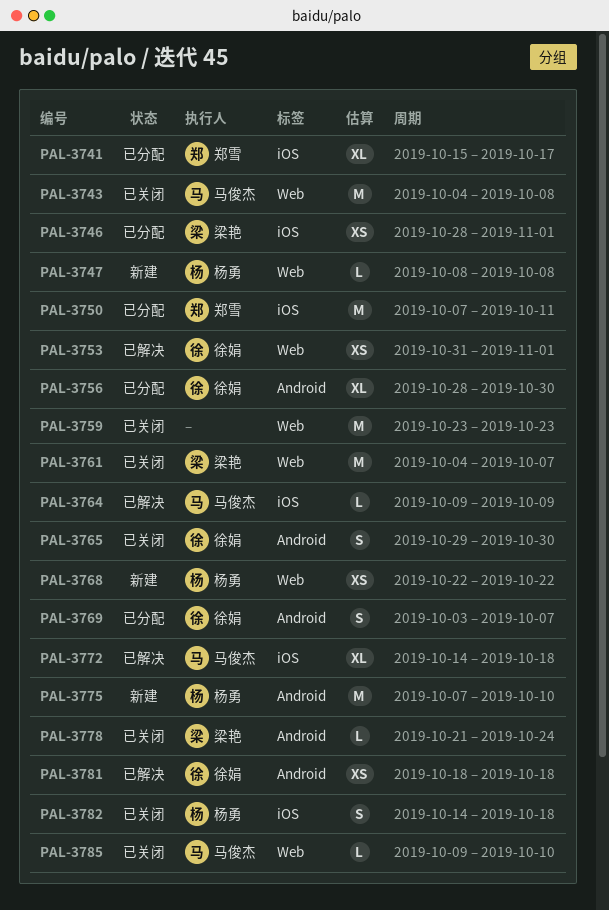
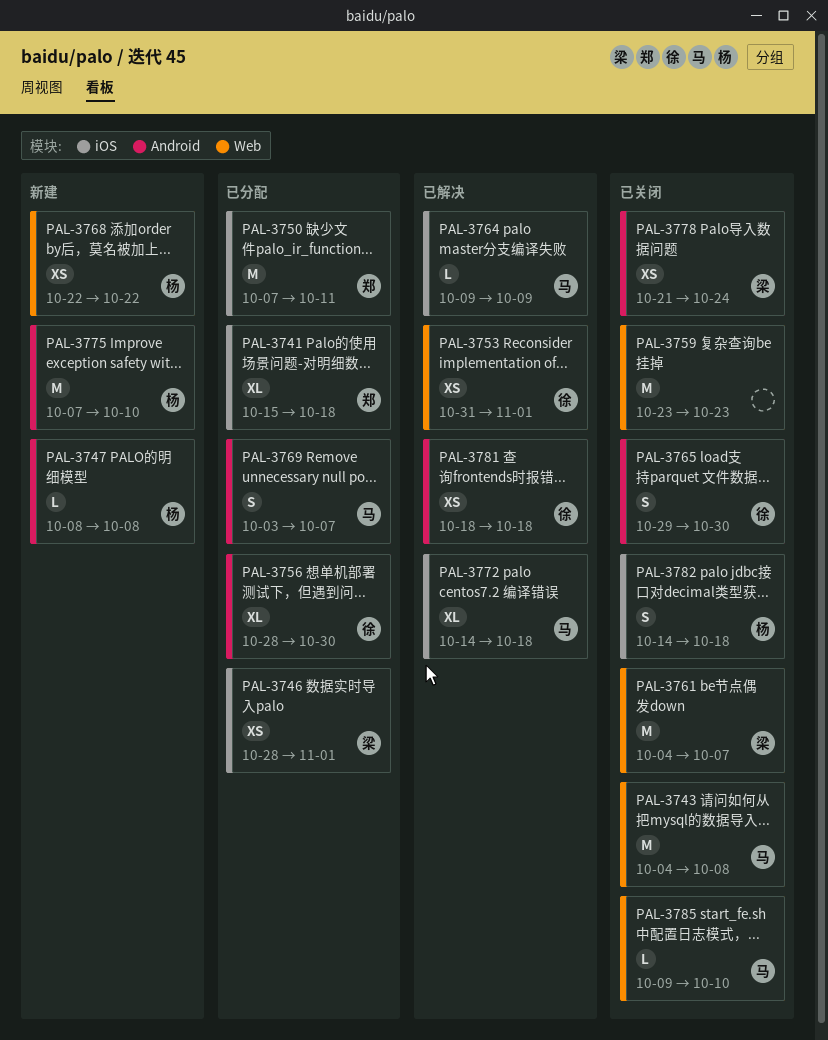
PAL-3741, due: Oct 17 -> Oct 18
PAL-3747, label: Web -> Android
PAL-3769, owner: 徐娟 -> 马俊杰
PAL-3778, estimate: L -> XS

